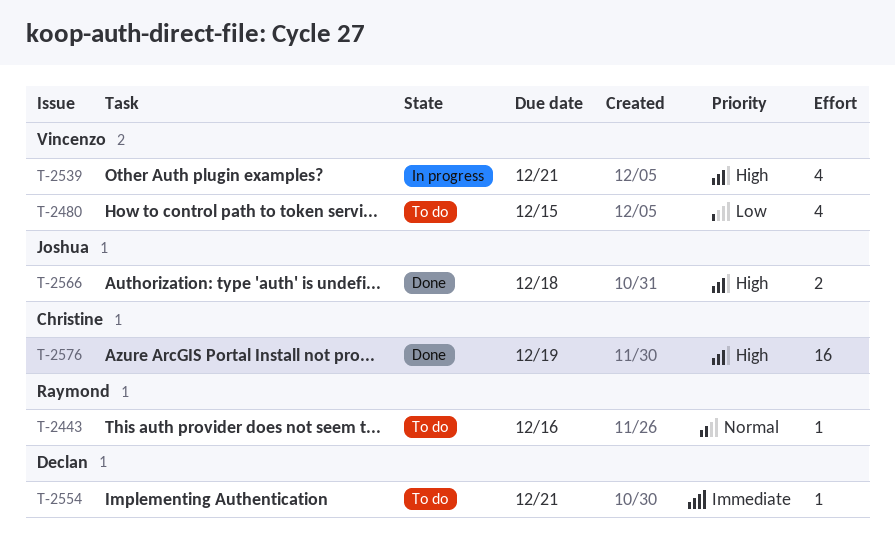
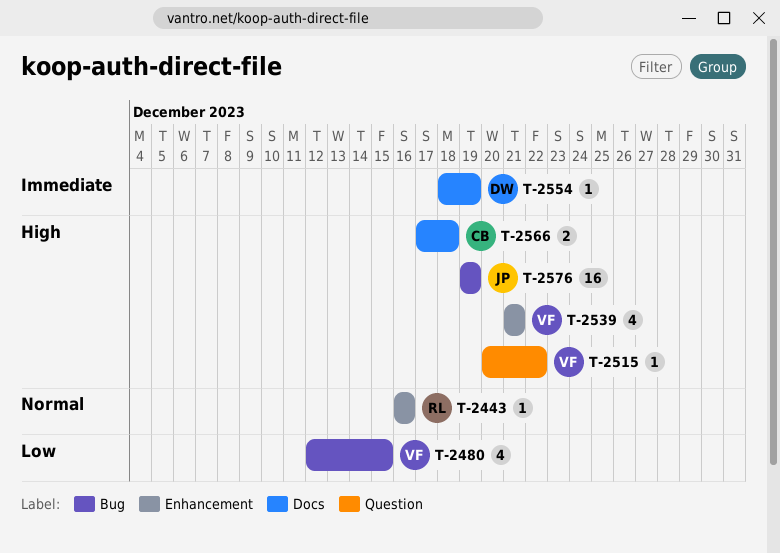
T-2515: none -> present
T-2554, due: Dec 21 -> Dec 19
T-2566, owner: Joshua -> Christine
T-2576, owner: Christine -> Joshua

